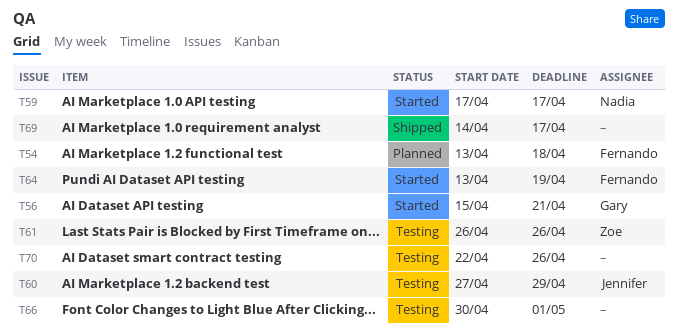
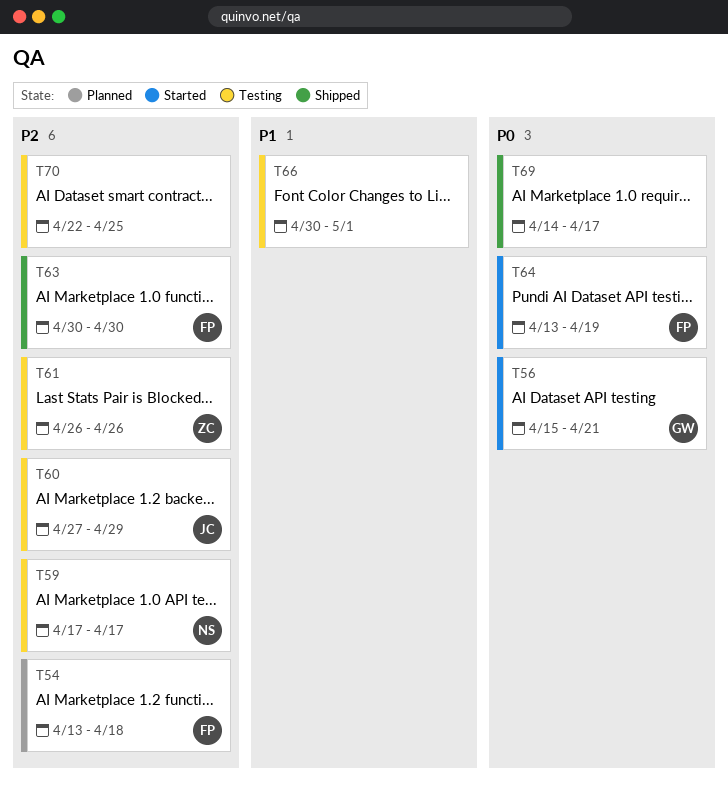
T59, status: Started -> Testing
T63: none -> present
T70, due: Apr 26 -> Apr 25

